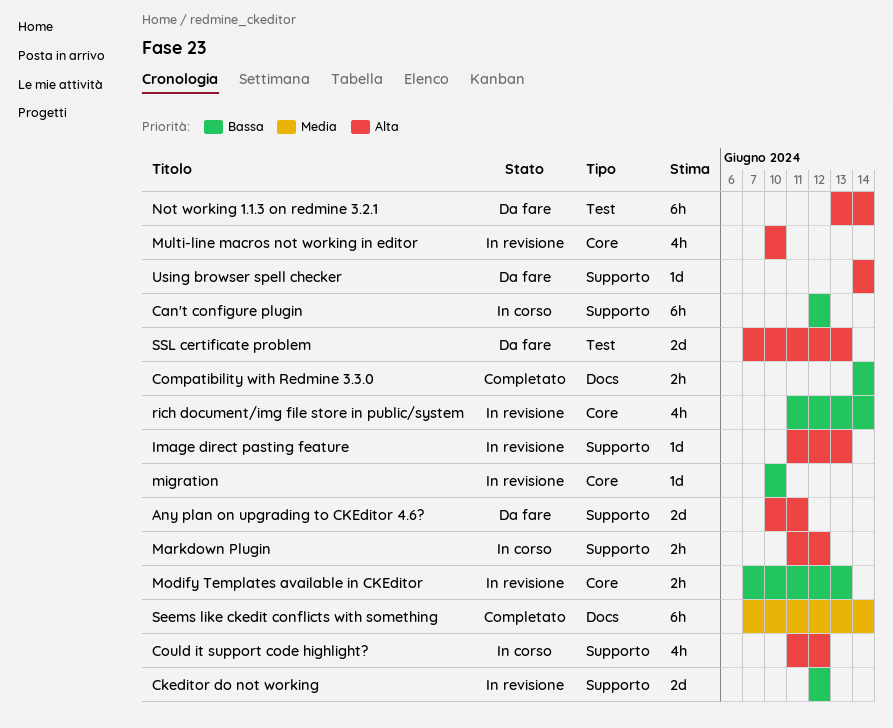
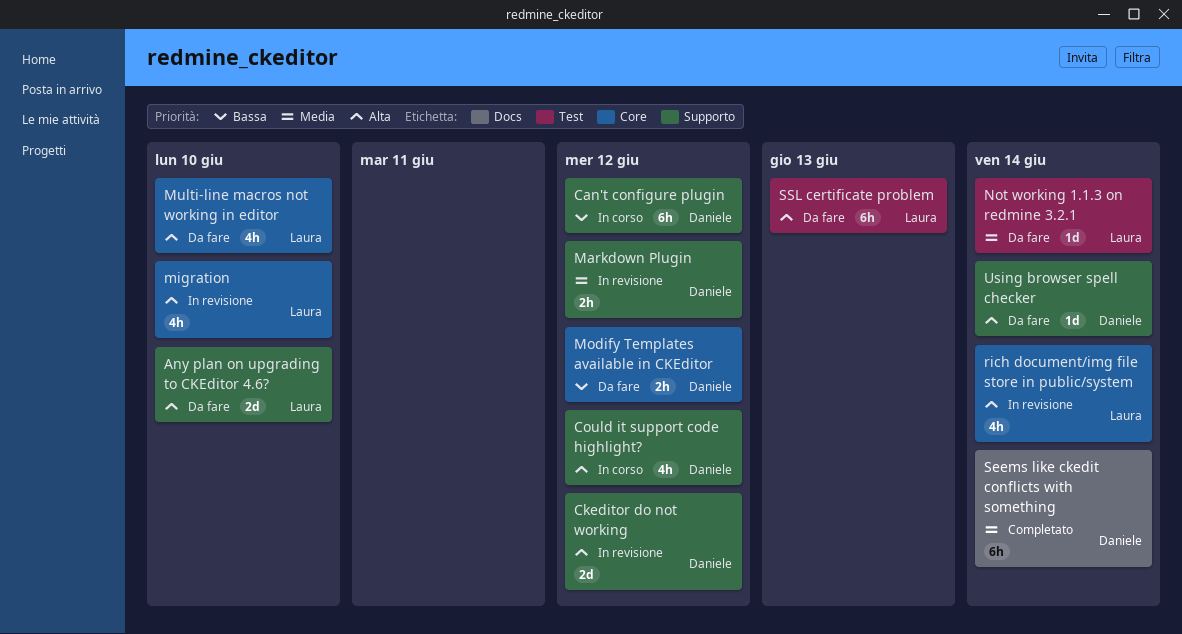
Any plan on upgrading to CKEditor 4.6?, due: Jun 11 -> Jun 10
Ckeditor do not working, priority: Bassa -> Alta
Compatibility with Redmine 3.3.0: present -> none
Image direct pasting feature: present -> none
Markdown Plugin, status: In corso -> In revisione
Markdown Plugin, priority: Alta -> Media
migration, priority: Bassa -> Alta
migration, estimate: 1d -> 4h
Modify Templates available in CKEditor, status: In revisione -> Da fare
Modify Templates available in CKEditor, due: Jun 13 -> Jun 12
Multi-line macros not working in editor, status: In revisione -> Da fare
Not working 1.1.3 on redmine 3.2.1, priority: Alta -> Media
Not working 1.1.3 on redmine 3.2.1, estimate: 6h -> 1d
rich document/img file store in public/system, priority: Bassa -> Alta
SSL certificate problem, estimate: 2d -> 6h

